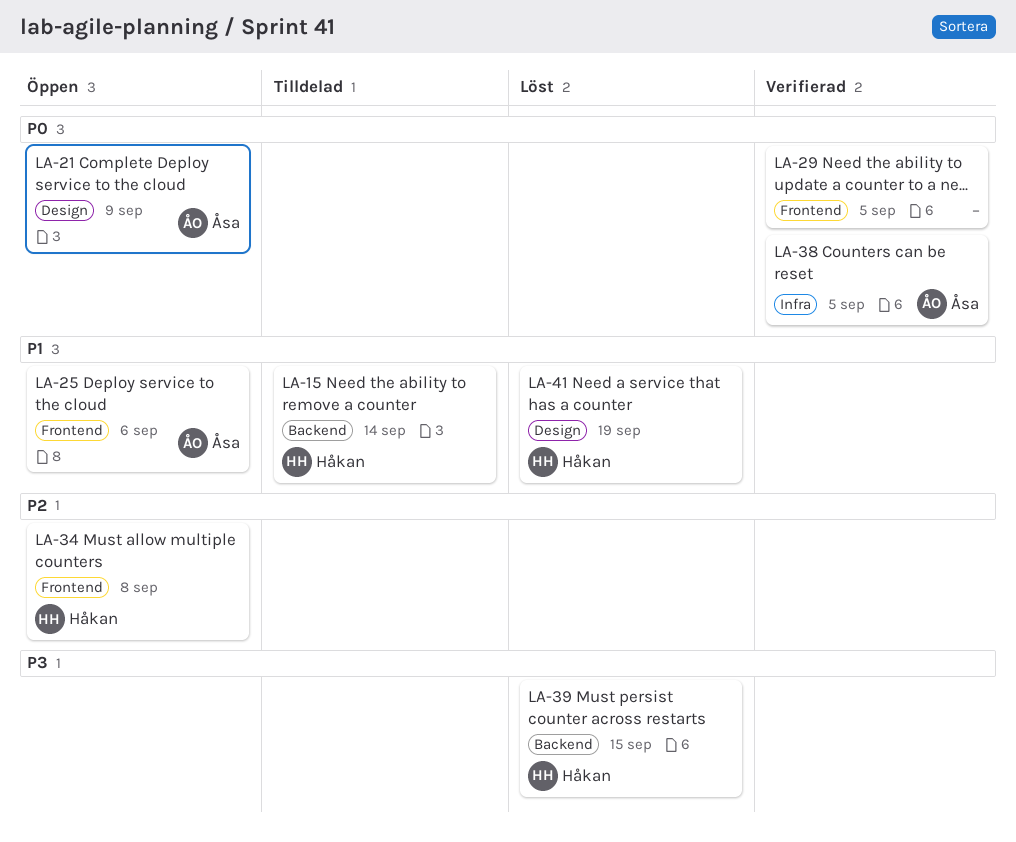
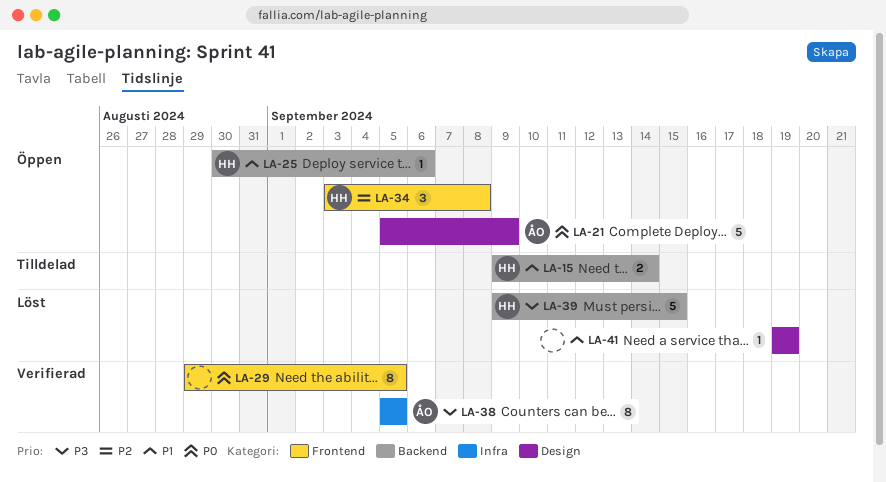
LA-25, owner: Åsa -> Håkan
LA-25, label: Frontend -> Backend
LA-38, priority: P0 -> P3
LA-41, owner: Håkan -> none

